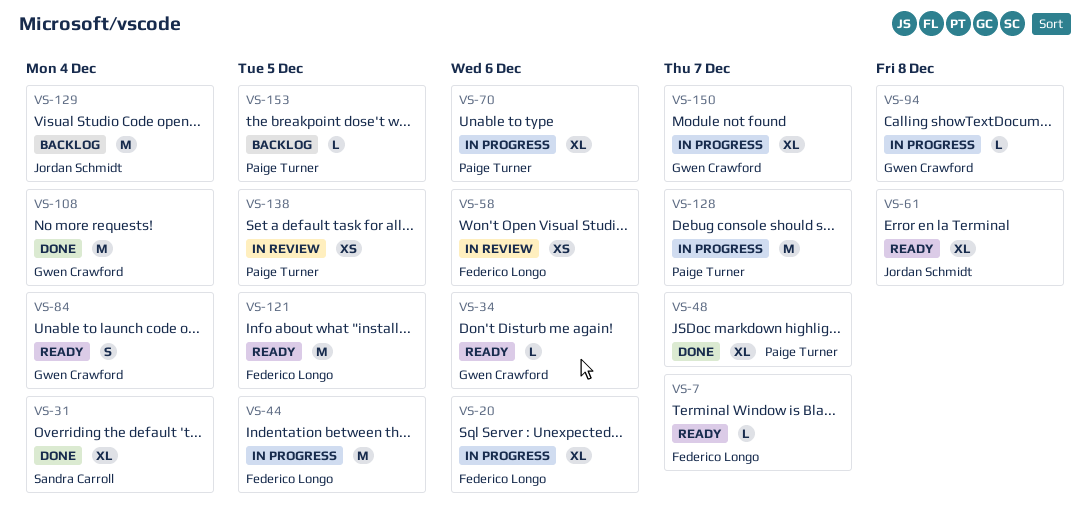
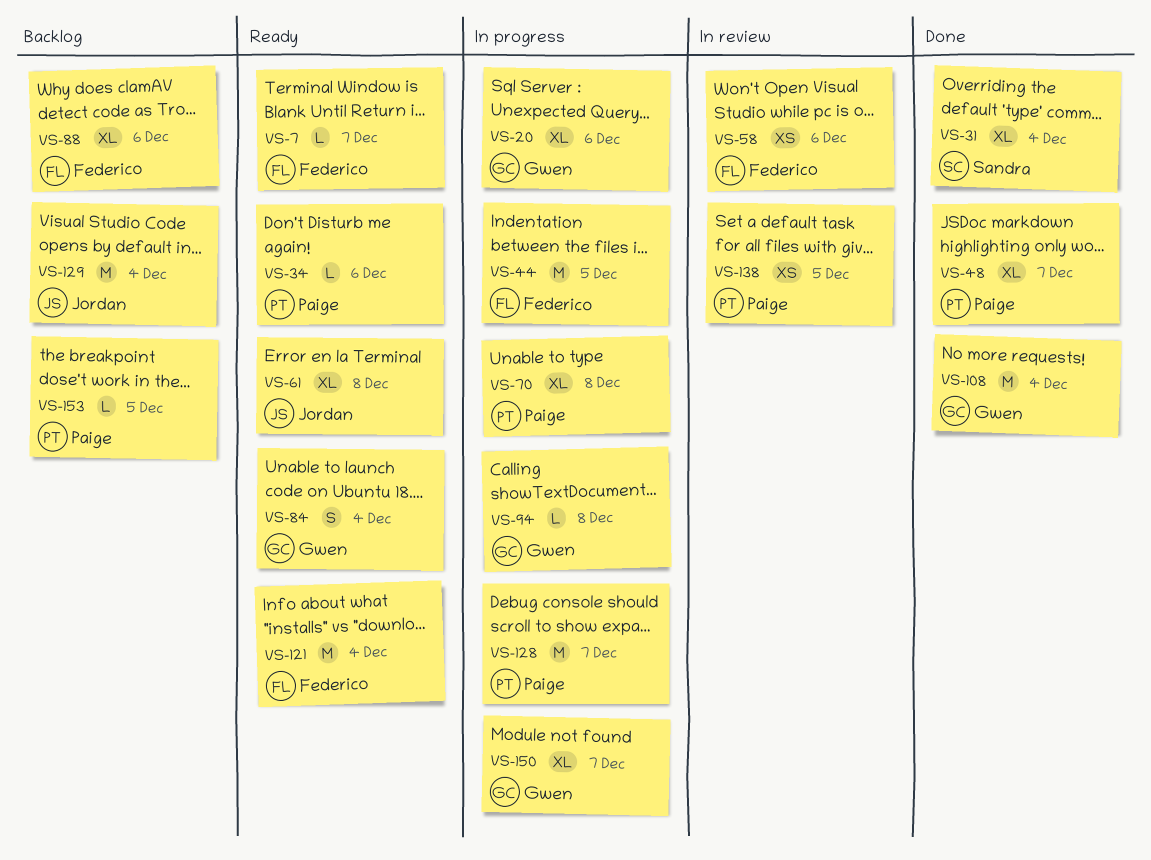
VS-20, owner: Federico Longo -> Gwen Crawford
VS-34, owner: Gwen Crawford -> Paige Turner
VS-70, due: Dec 6 -> Dec 8
VS-88: none -> present
VS-121, due: Dec 5 -> Dec 4

